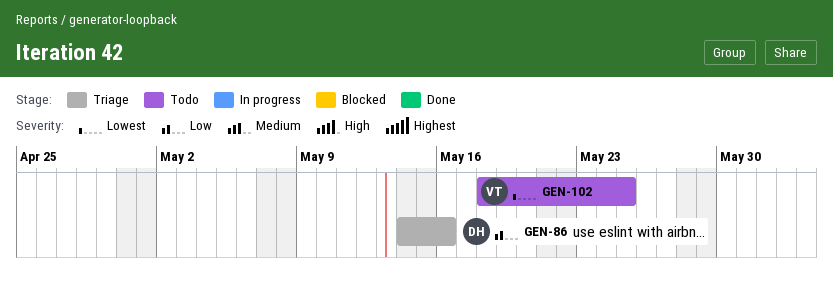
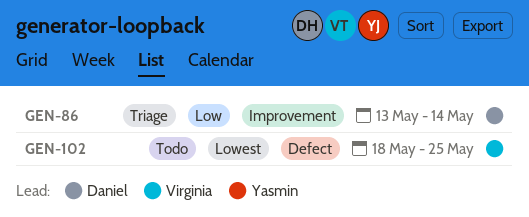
GEN-86, start: May 14 -> May 13
GEN-86, due: May 16 -> May 14

